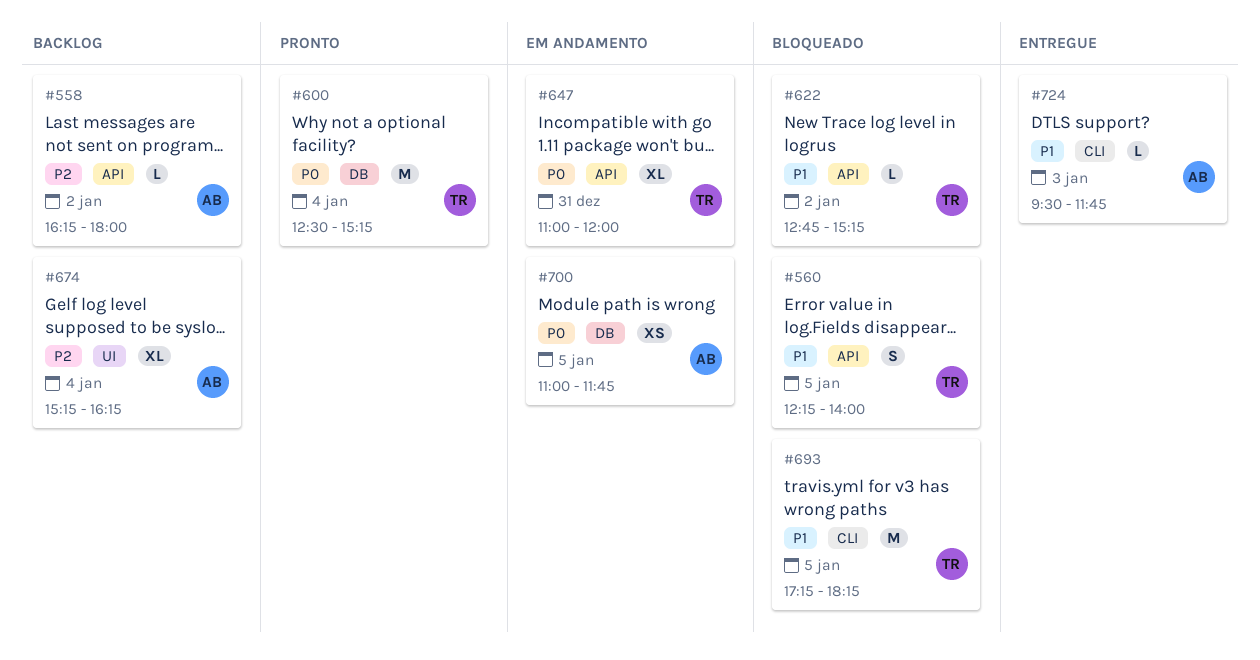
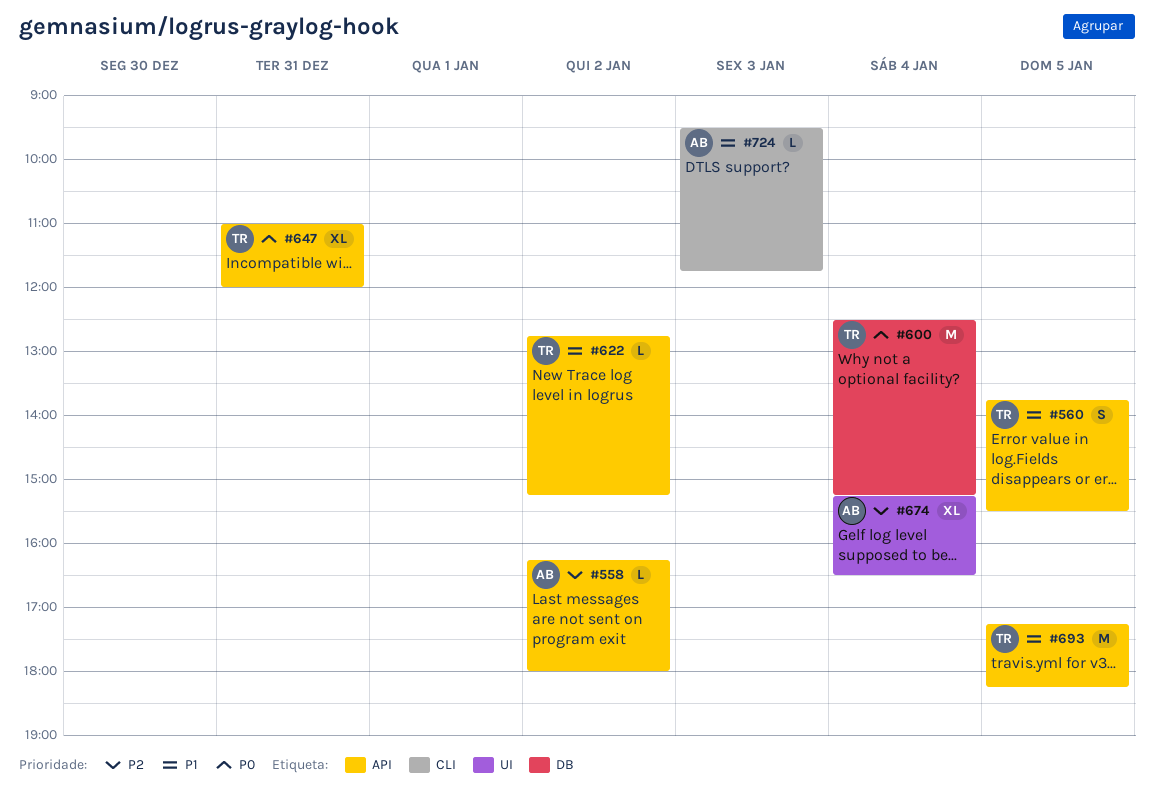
#560, begins: 12:15 -> 13:45
#560, ends: 14:00 -> 15:30
#674, ends: 16:15 -> 16:30
#693, label: CLI -> API
#700: present -> none

